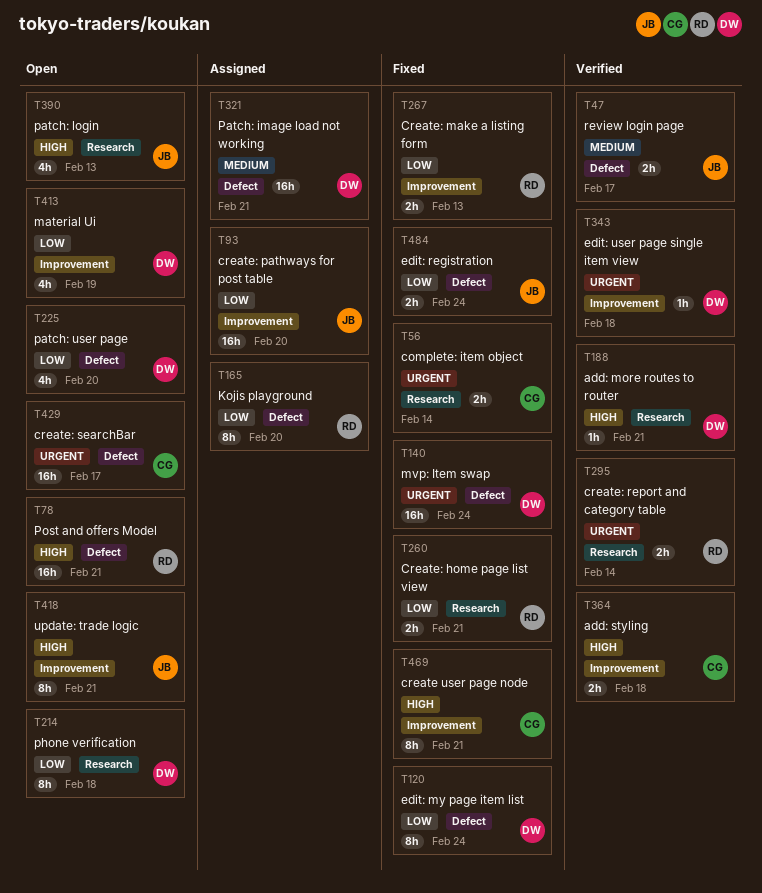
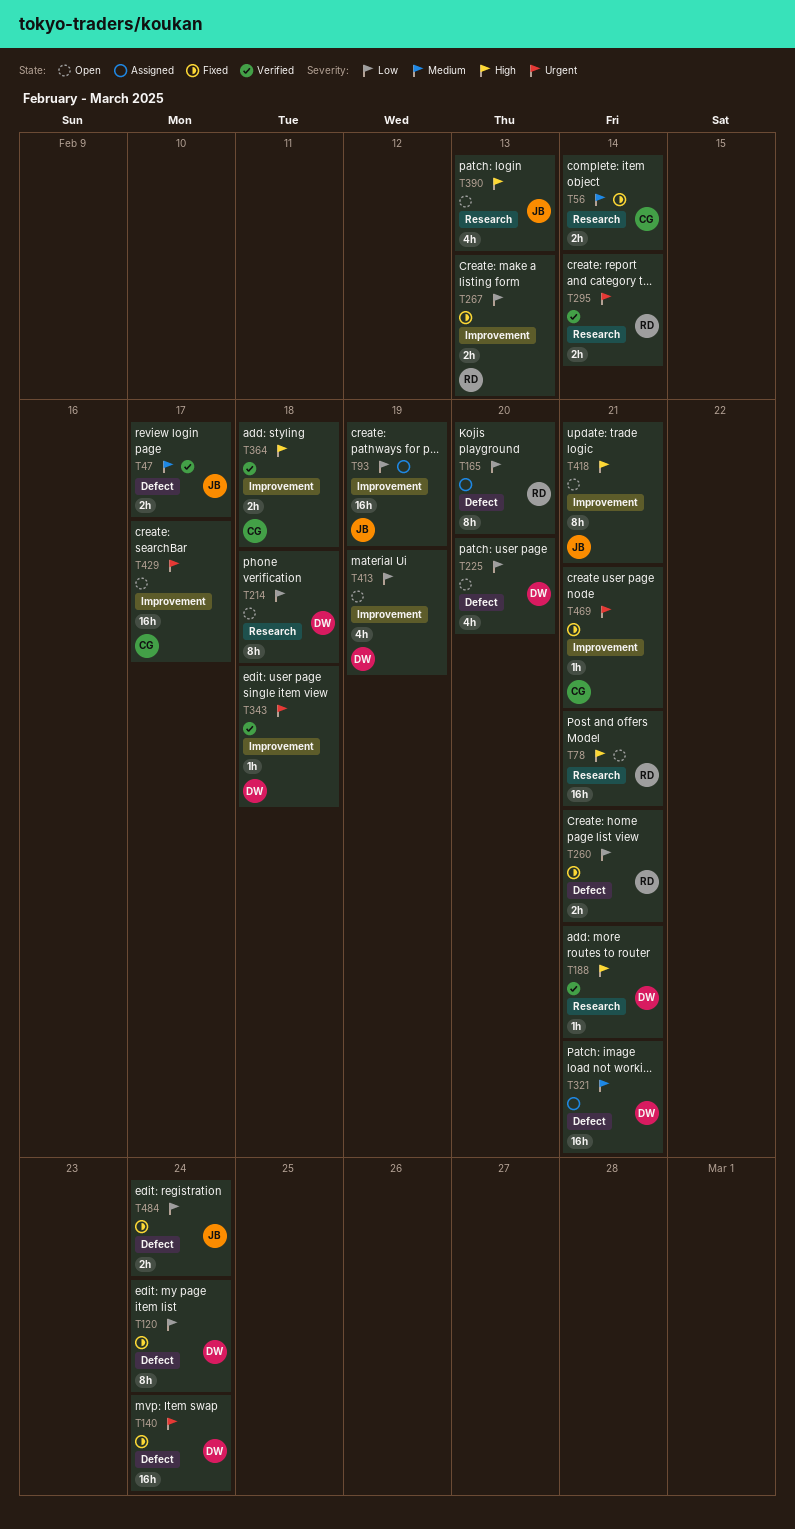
T56, priority: Urgent -> Medium
T78, label: Defect -> Research
T93, due: Feb 20 -> Feb 19
T260, label: Research -> Defect
T429, label: Defect -> Improvement
T469, priority: High -> Urgent
T469, estimate: 8h -> 1h

